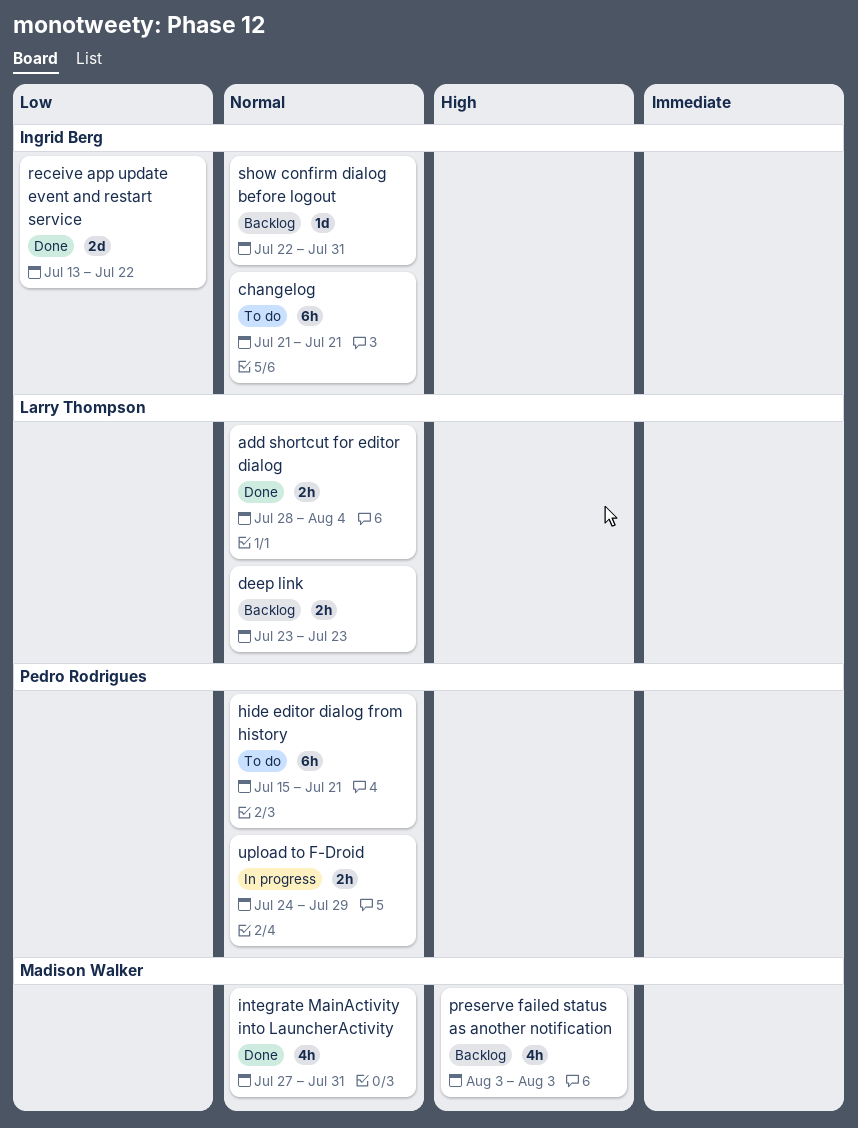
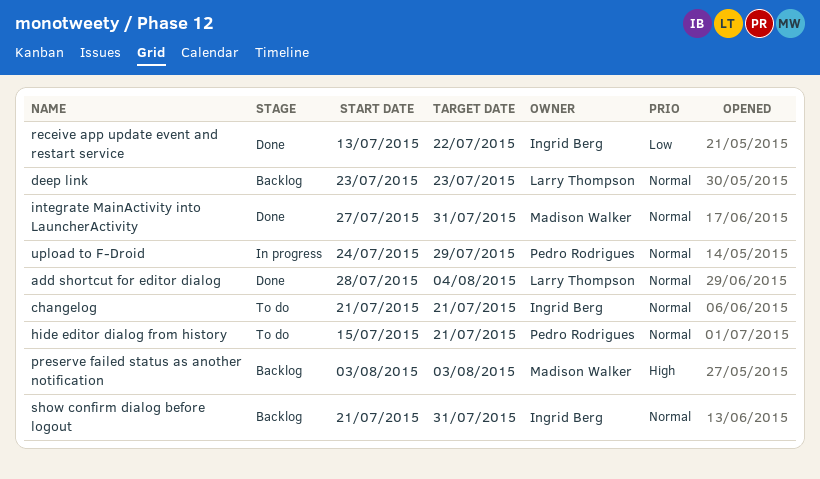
show confirm dialog before logout, start: Jul 22 -> Jul 21

